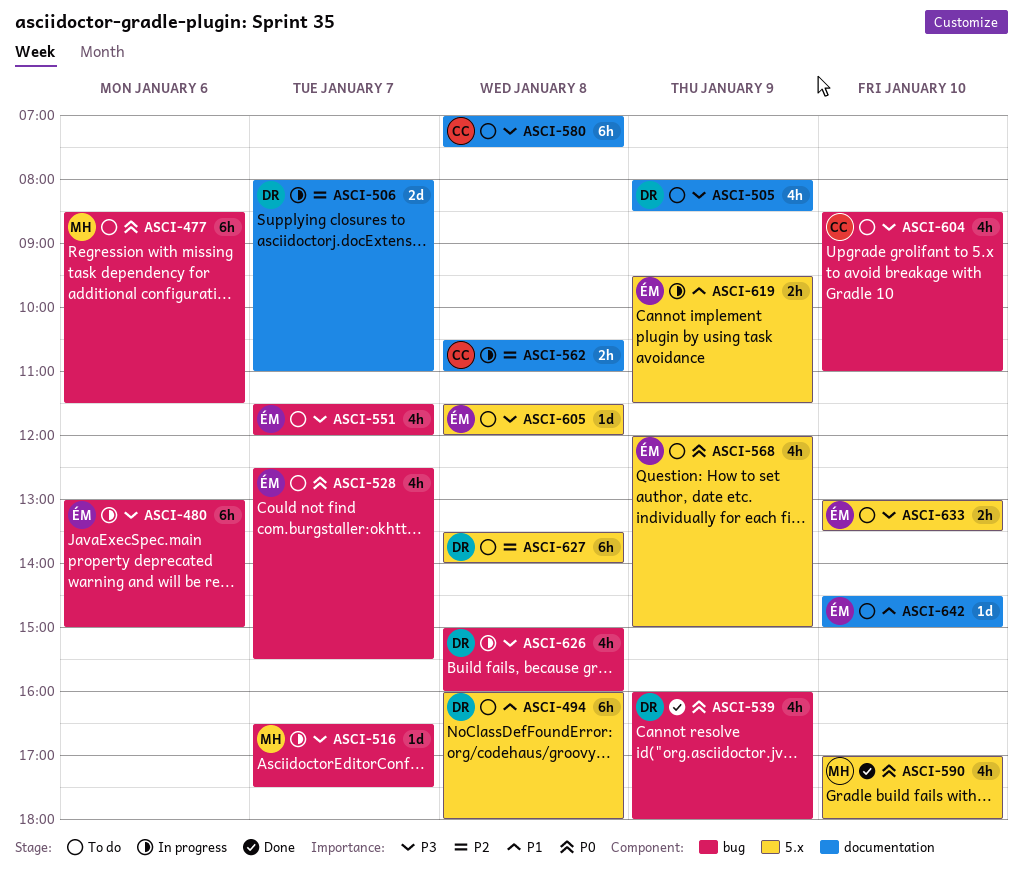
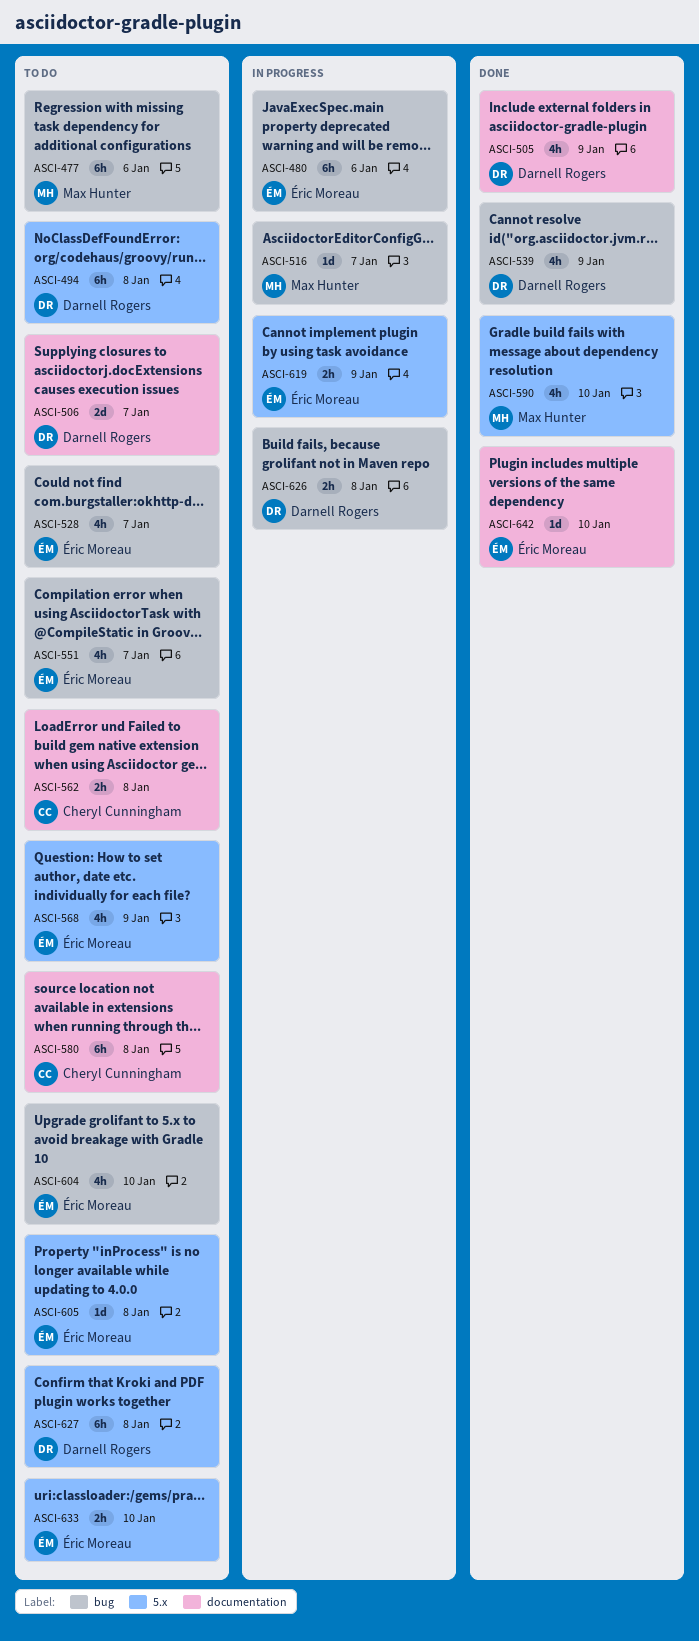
ASCI-505, status: To do -> Done
ASCI-506, status: In progress -> To do
ASCI-562, status: In progress -> To do
ASCI-604, owner: Cheryl Cunningham -> Éric Moreau
ASCI-626, estimate: 4h -> 2h
ASCI-642, status: To do -> Done

